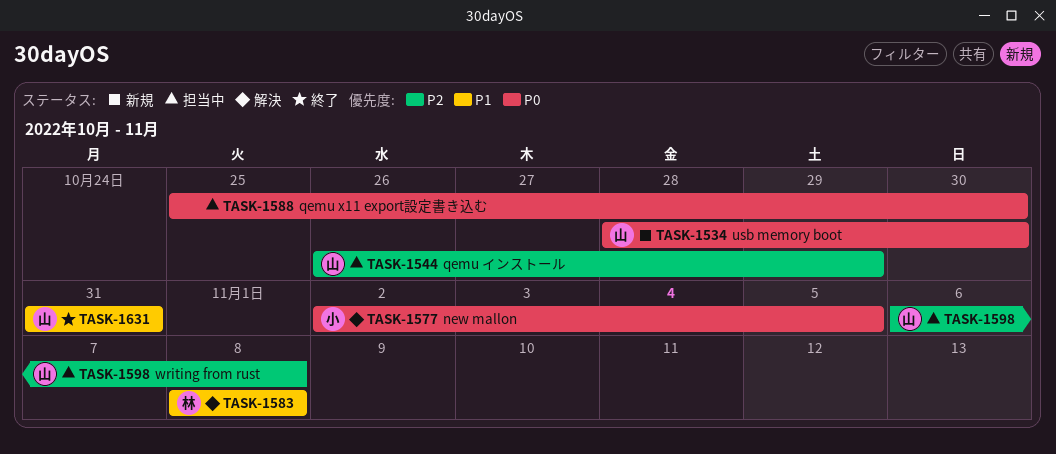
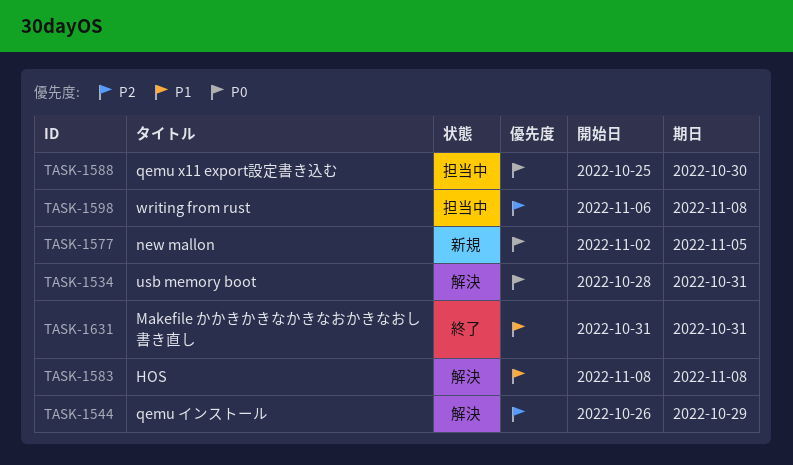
TASK-1534, status: 新規 -> 解決
TASK-1534, due: Oct 30 -> Oct 31
TASK-1544, status: 担当中 -> 解決
TASK-1577, status: 解決 -> 新規

